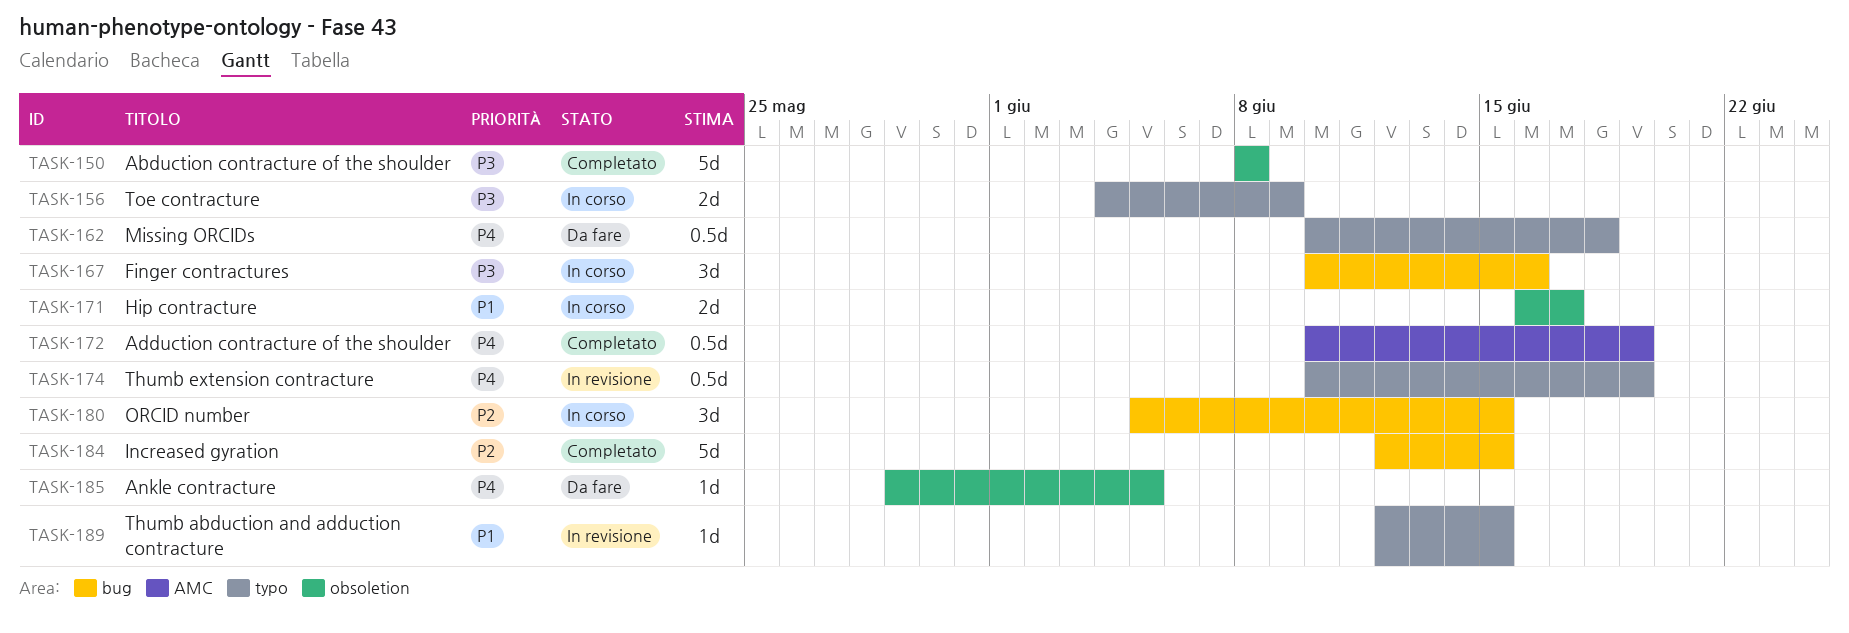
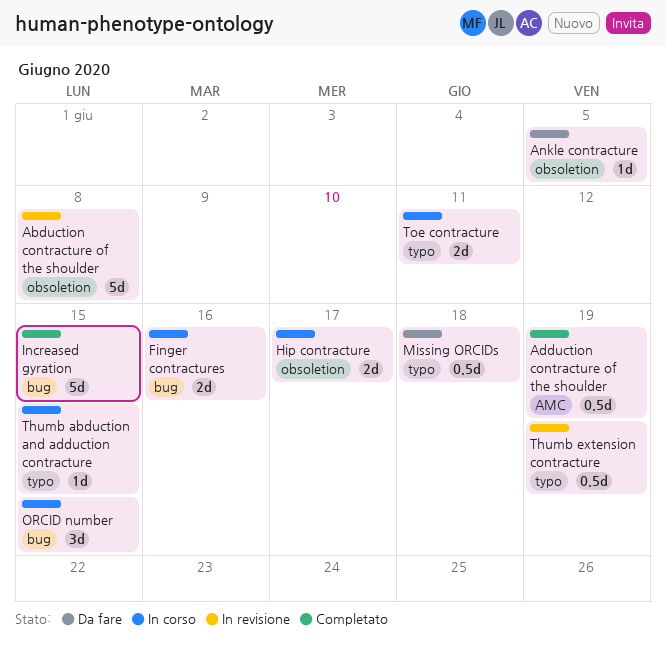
Abduction contracture of the shoulder, status: Completato -> In revisione
Finger contractures, estimate: 3d -> 2d
Thumb abduction and adduction contracture, status: In revisione -> In corso
Toe contracture, due: Jun 9 -> Jun 11

